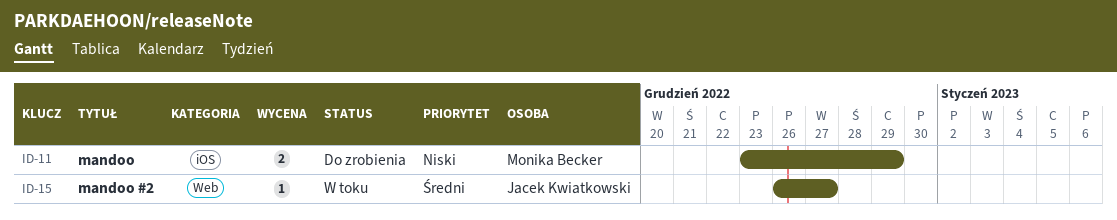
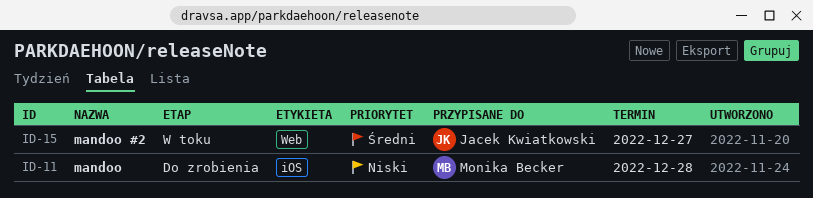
ID-11, due: Dec 29 -> Dec 28

